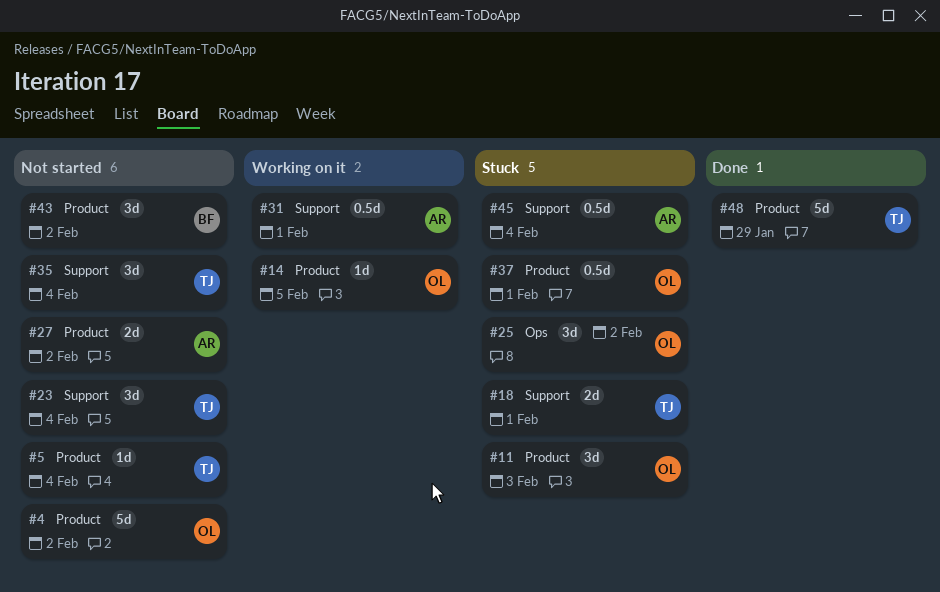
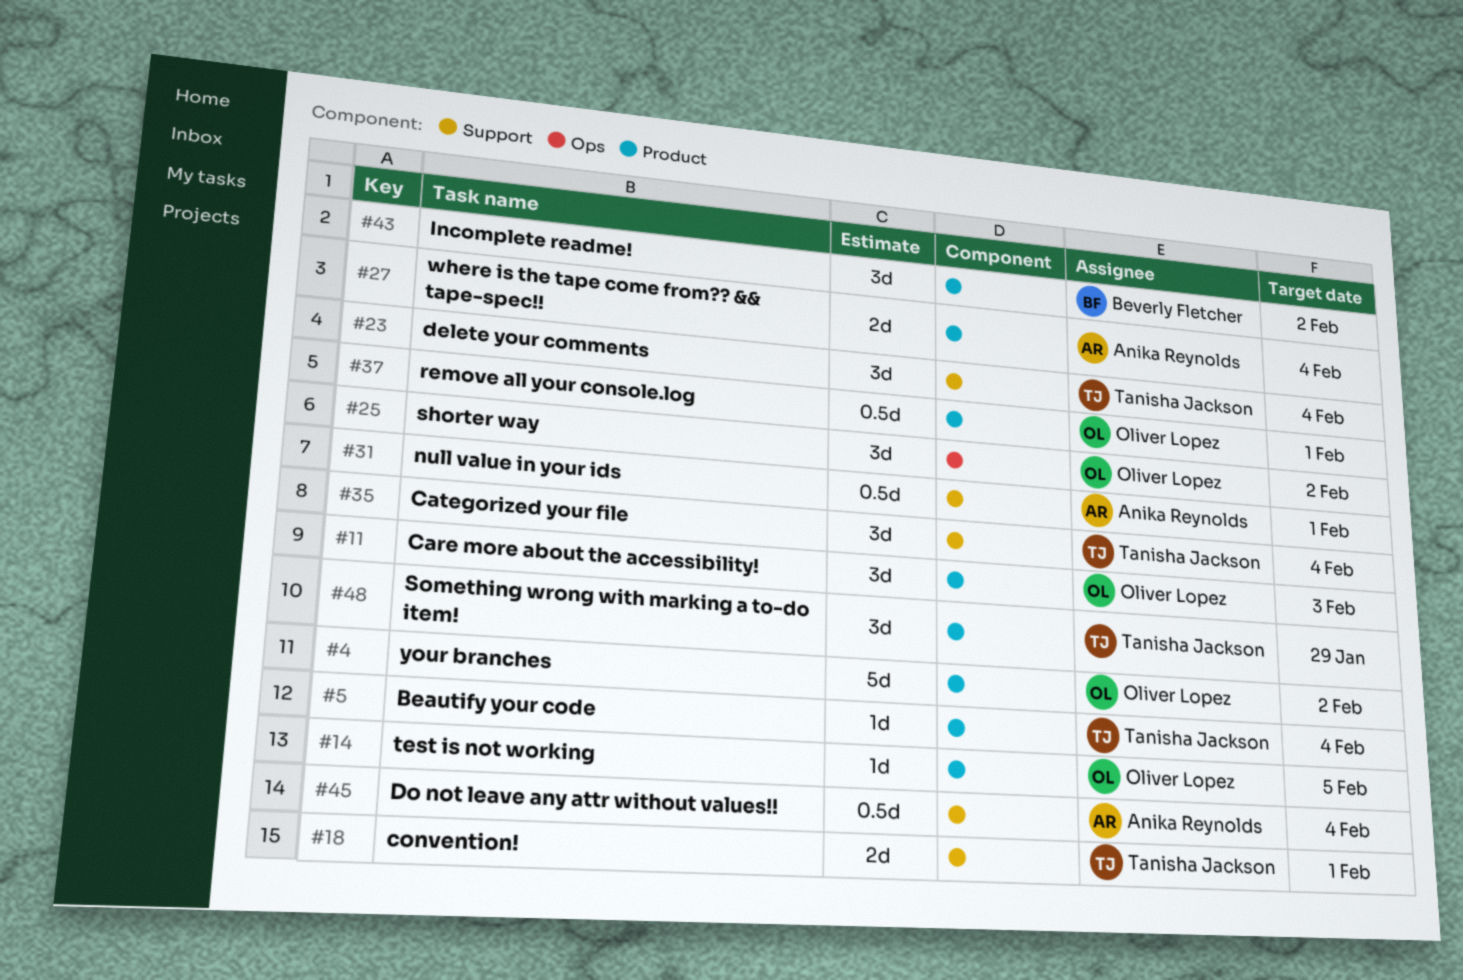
#27, due: Feb 2 -> Feb 4
#48, estimate: 5d -> 3d

